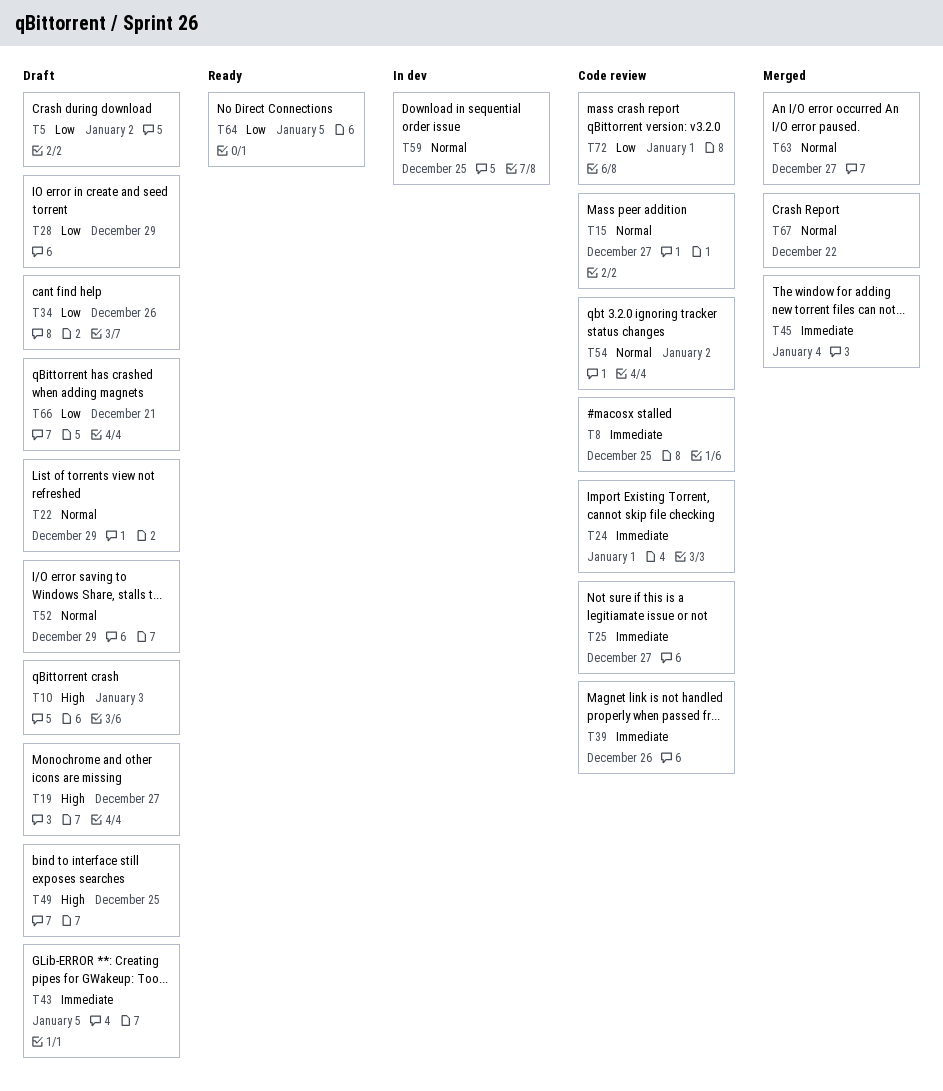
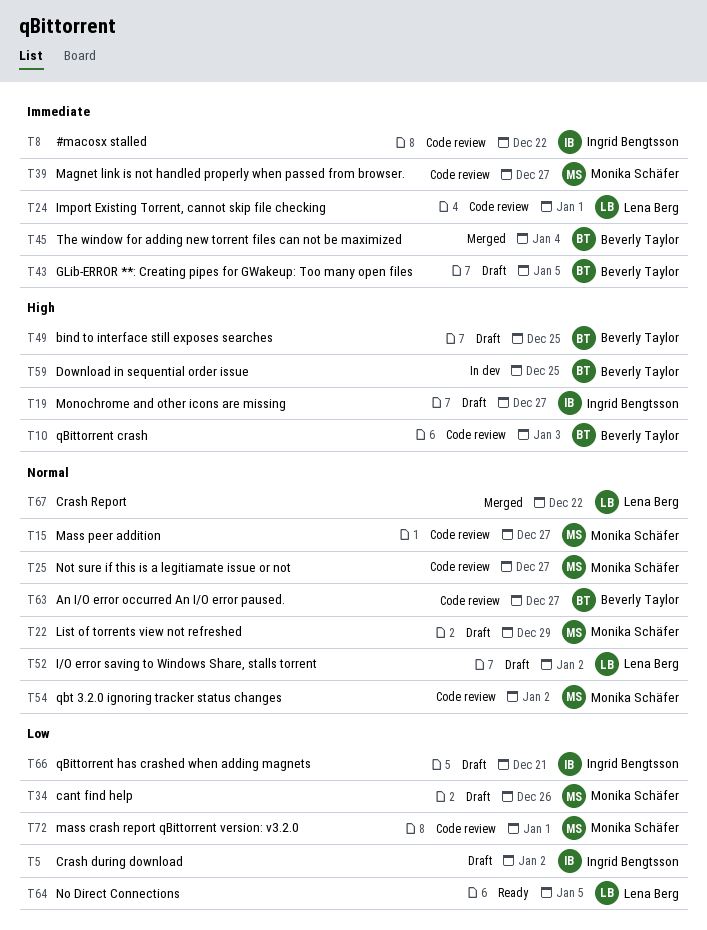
T8, due: Dec 25 -> Dec 22
T10, status: Draft -> Code review
T25, priority: Immediate -> Normal
T28: present -> none
T39, due: Dec 26 -> Dec 27
T52, due: Dec 29 -> Jan 2
T59, priority: Normal -> High
T63, status: Merged -> Code review

